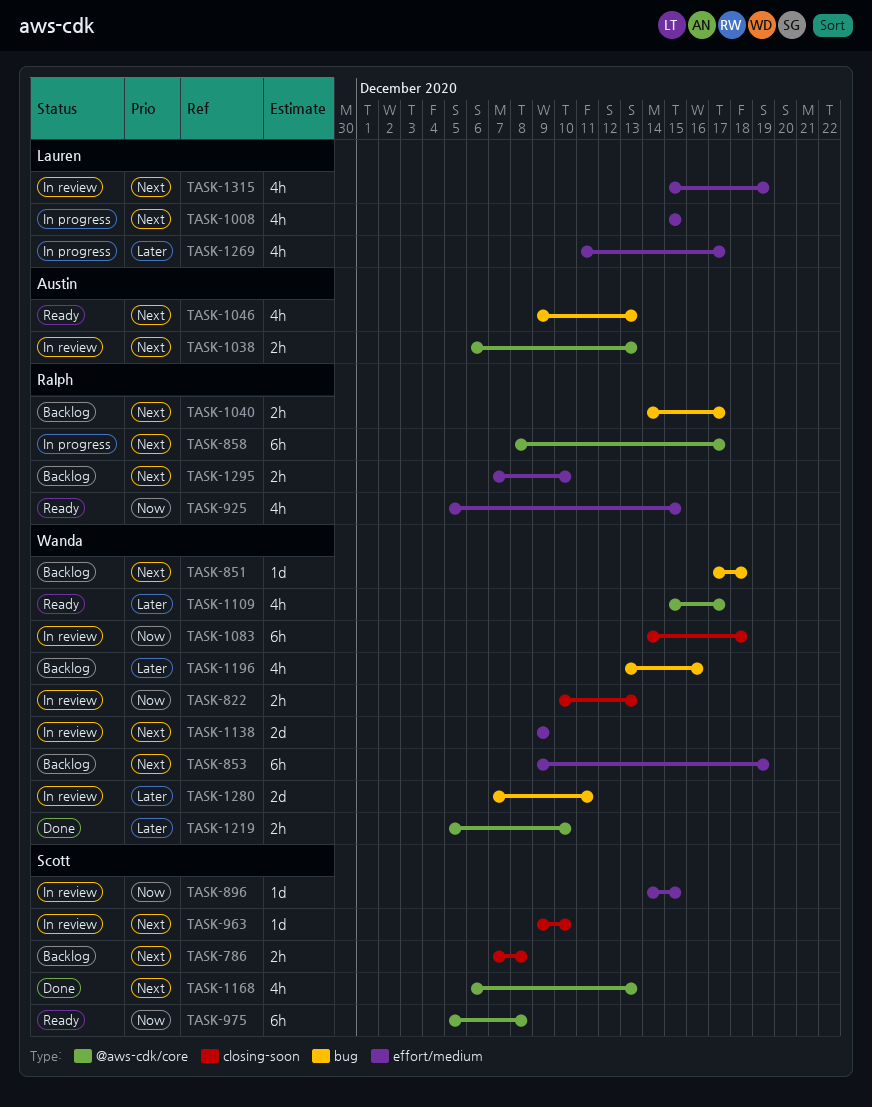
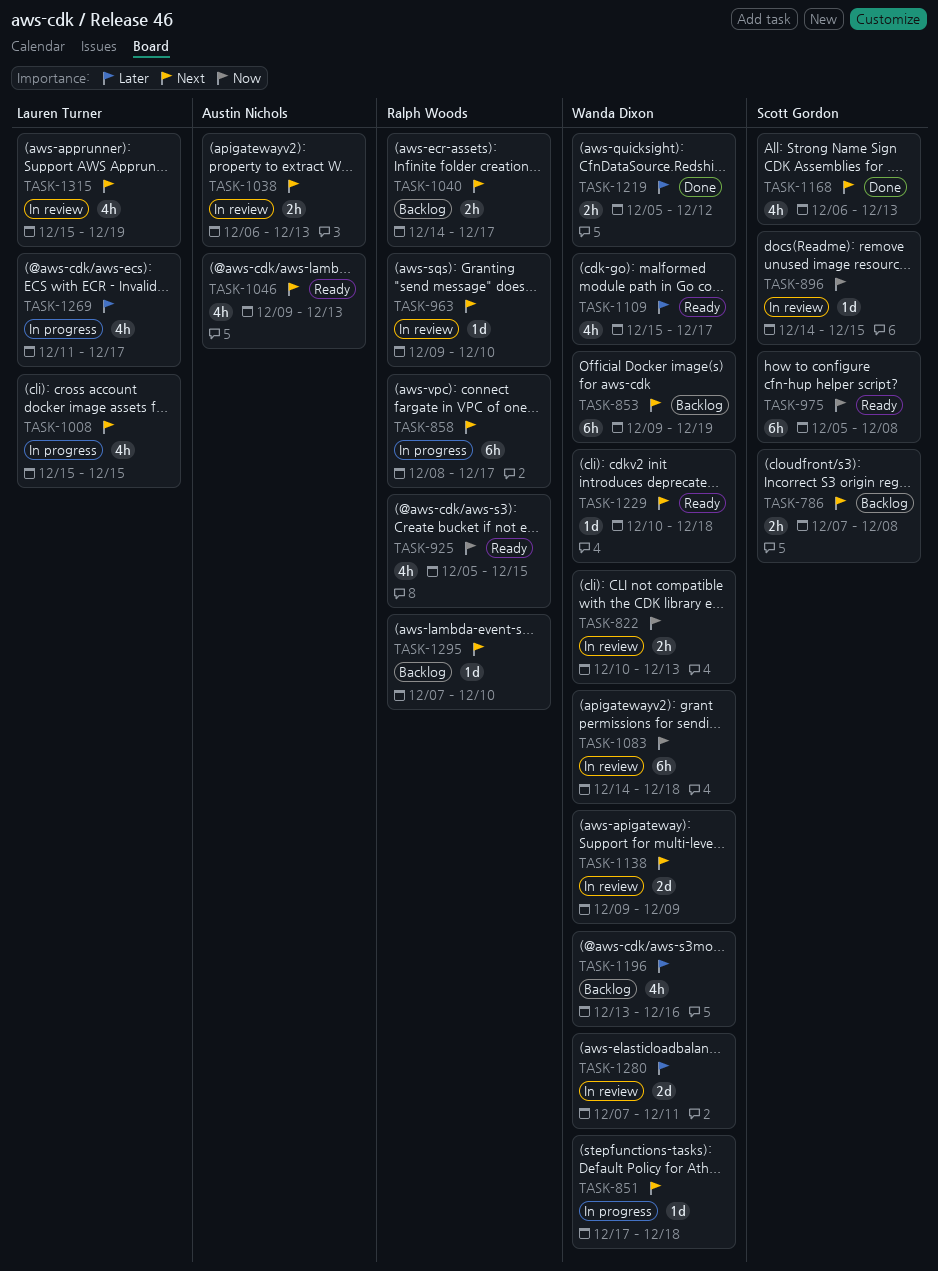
TASK-851, status: Backlog -> In progress
TASK-963, owner: Scott Gordon -> Ralph Woods
TASK-1219, due: Dec 10 -> Dec 12
TASK-1229: none -> present
TASK-1295, estimate: 2h -> 1d

